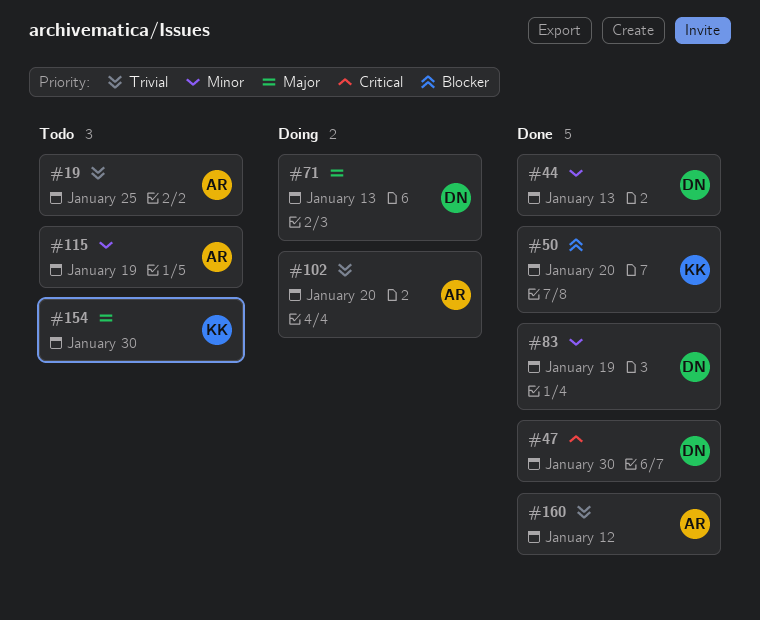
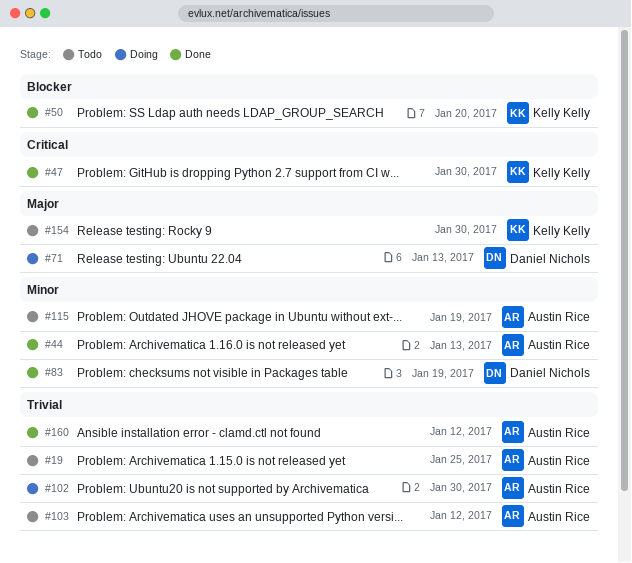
#44, owner: Daniel Nichols -> Austin Rice
#47, owner: Daniel Nichols -> Kelly Kelly
#102, due: Jan 20 -> Jan 30
#103: none -> present

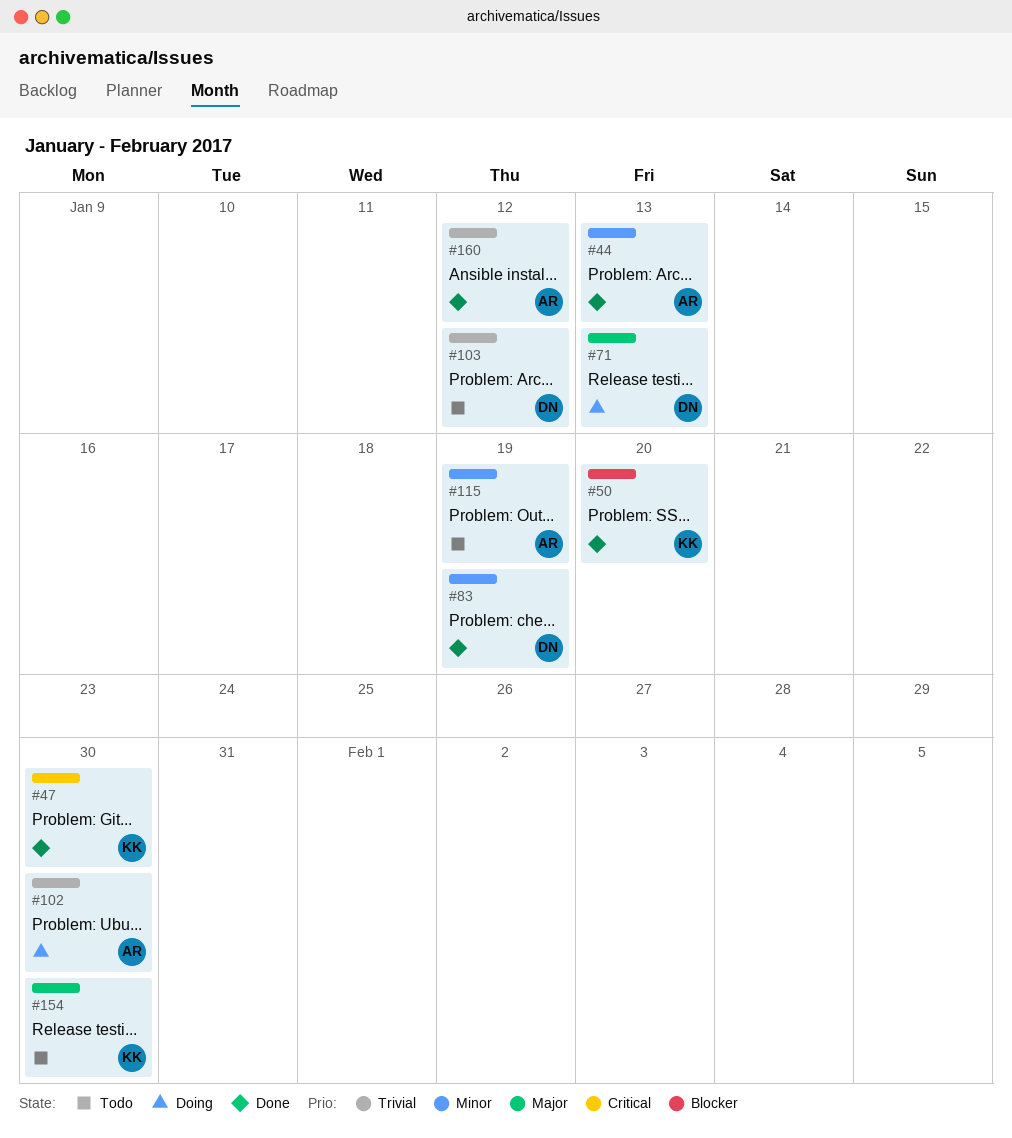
#19: present -> none
#103, owner: Austin Rice -> Daniel Nichols

